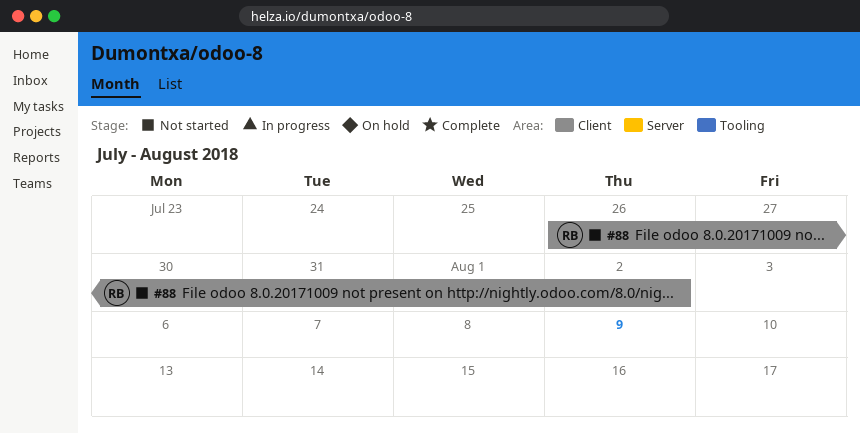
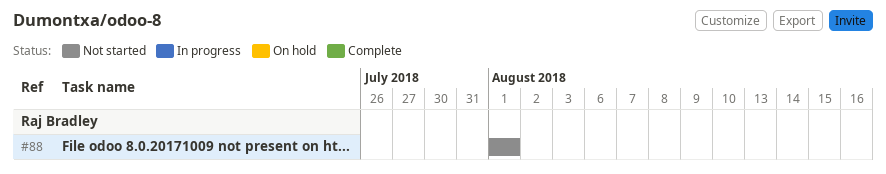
#88, start: Jul 26 -> Aug 1
#88, due: Aug 2 -> Aug 1

